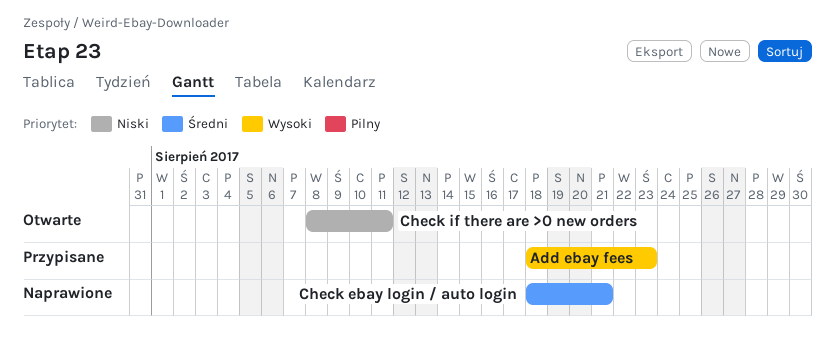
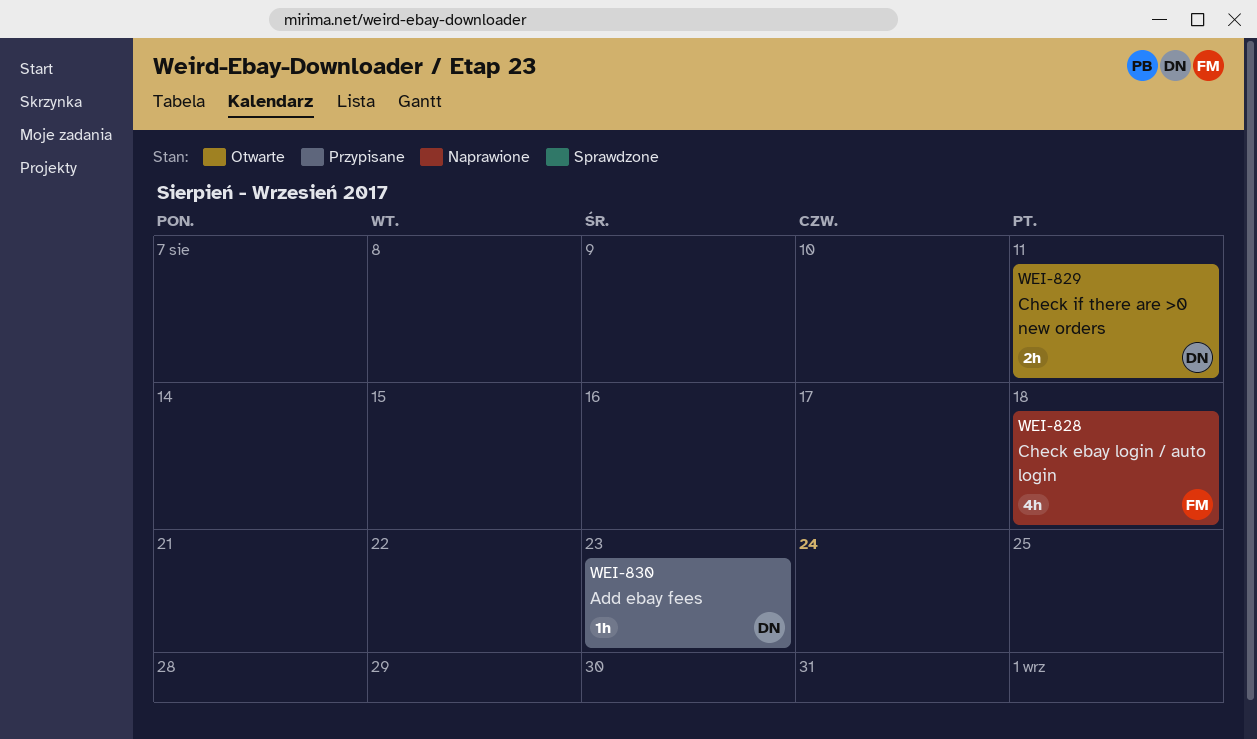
Check ebay login / auto login, due: Aug 21 -> Aug 18

